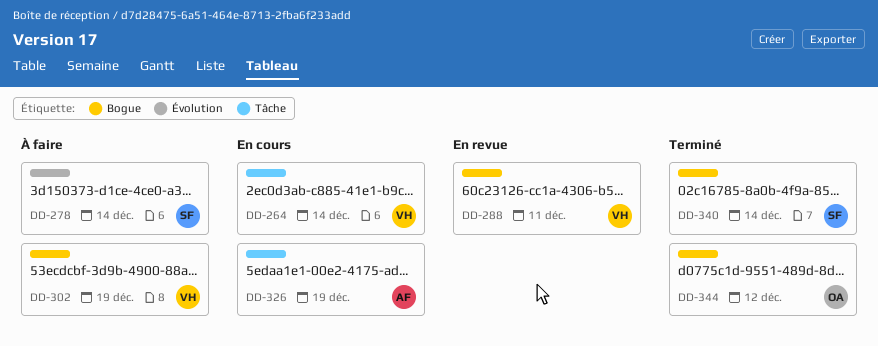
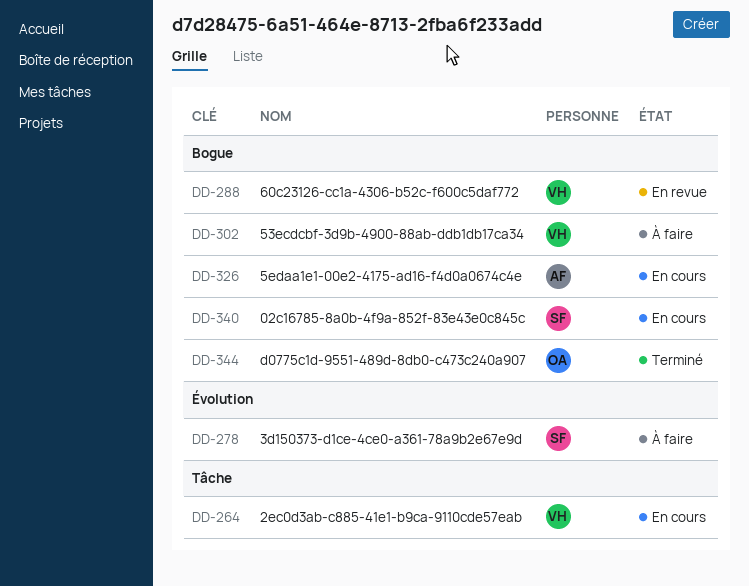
DD-326, label: Tâche -> Bogue
DD-340, status: Terminé -> En cours

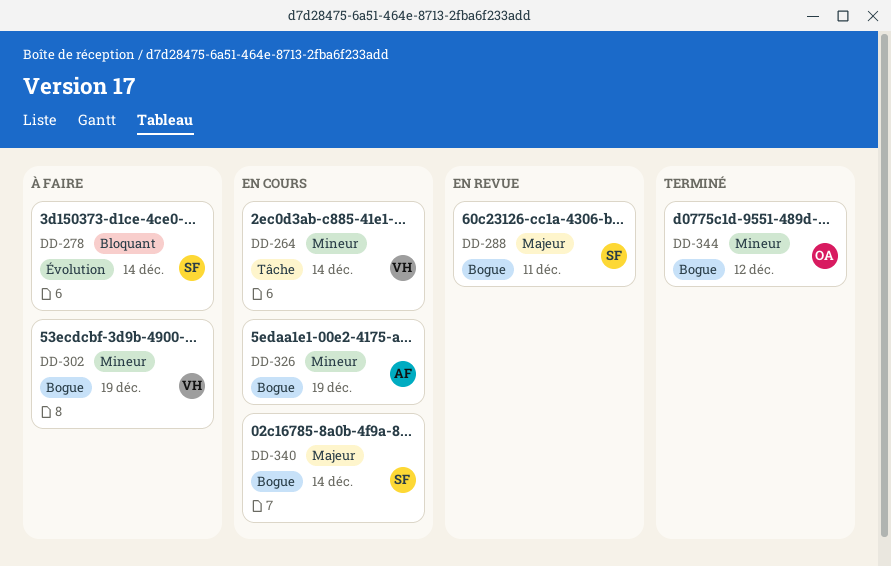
DD-288, owner: VH -> SF

